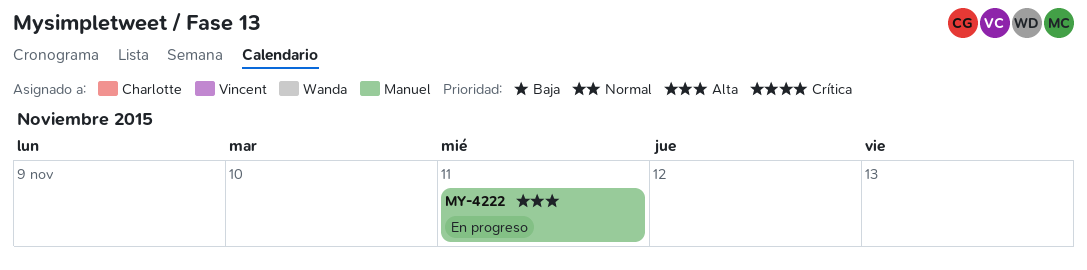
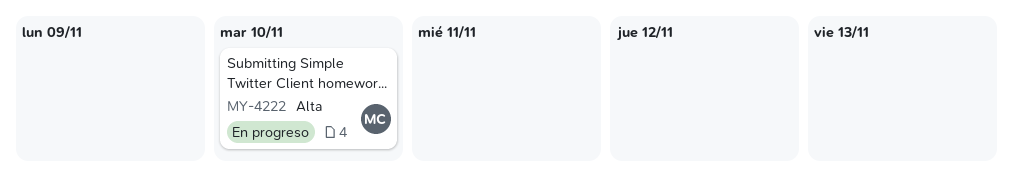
MY-4222, due: Nov 11 -> Nov 10

